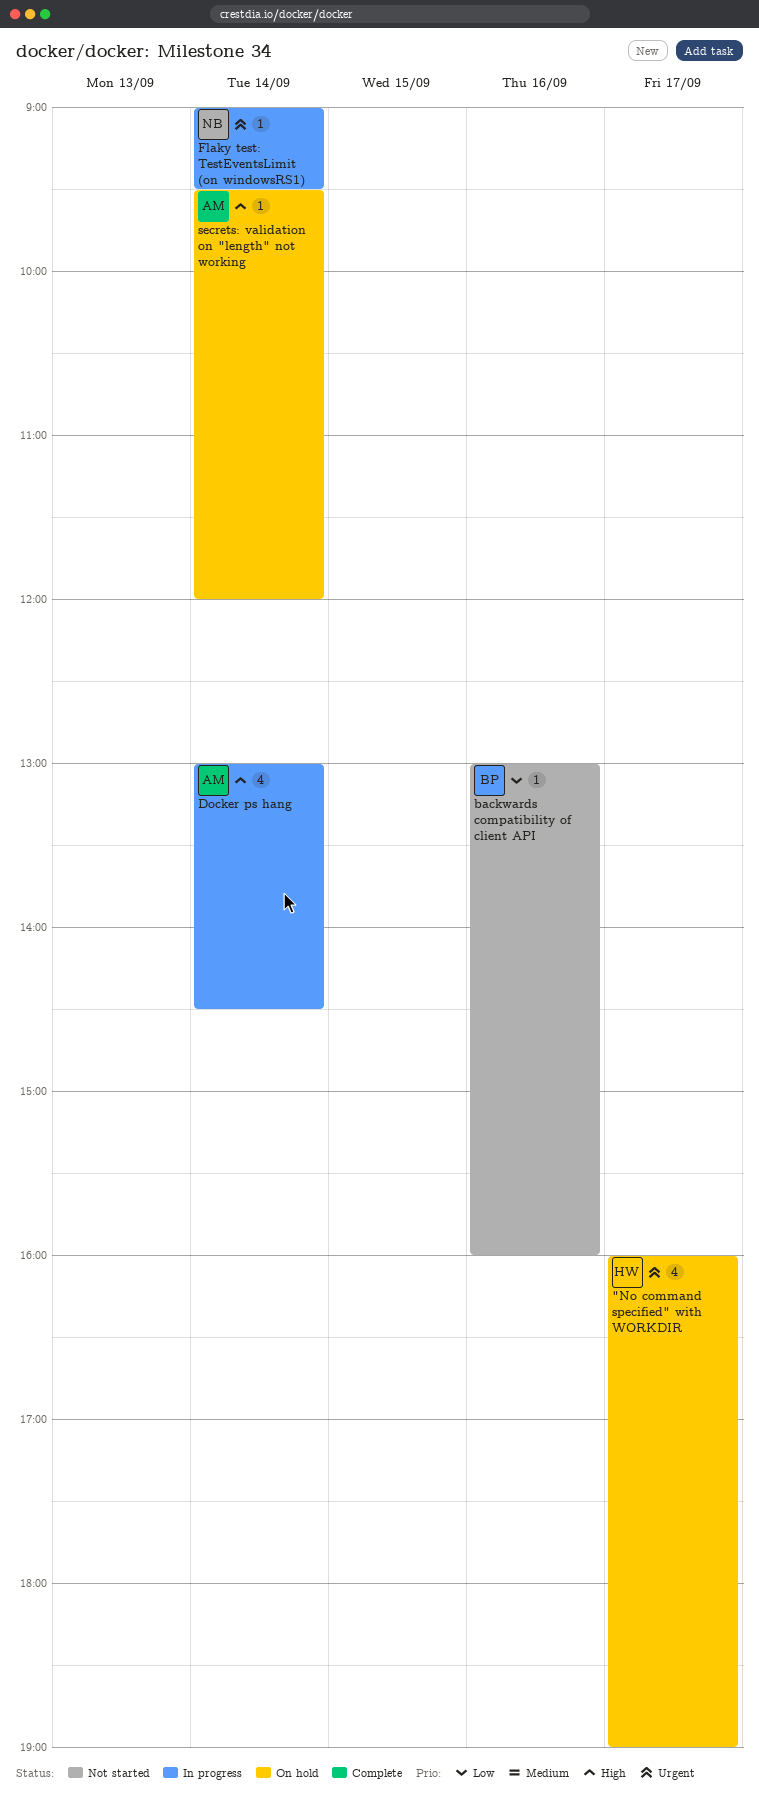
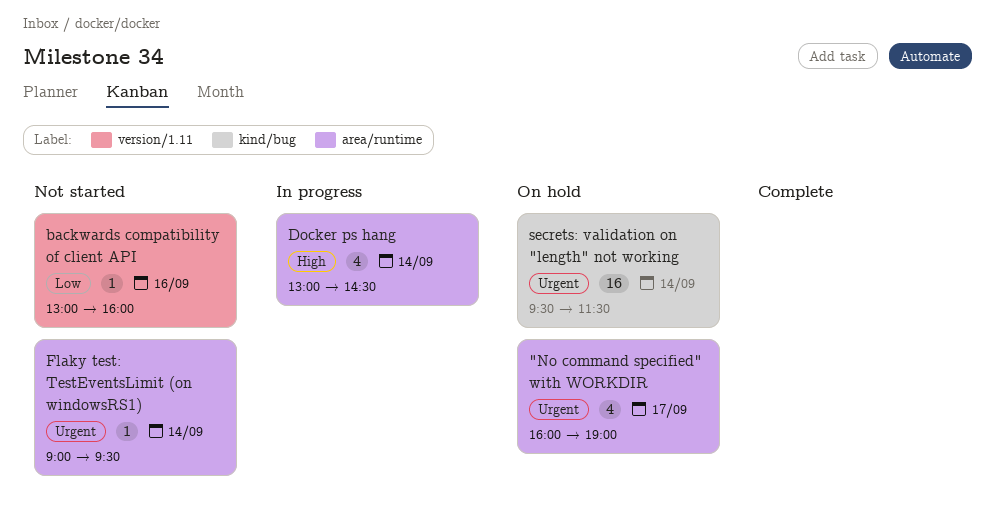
Flaky test: TestEventsLimit (on windowsRS1), status: In progress -> Not started
secrets: validation on "length" not working, priority: High -> Urgent
secrets: validation on "length" not working, estimate: 1 -> 16
secrets: validation on "length" not working, ends: 12:00 -> 11:30

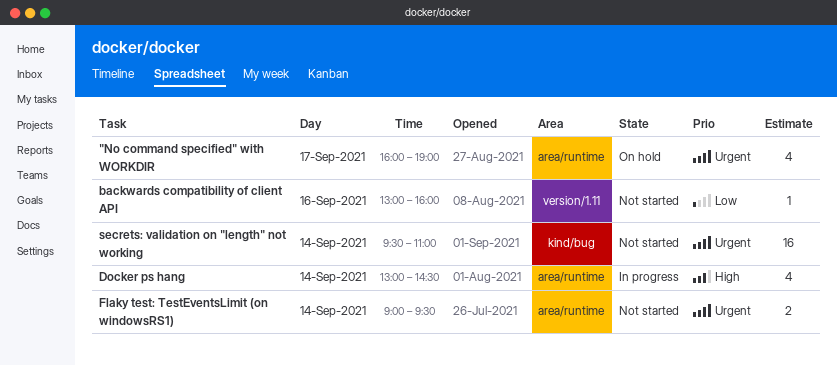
Flaky test: TestEventsLimit (on windowsRS1), estimate: 1 -> 2
secrets: validation on "length" not working, status: On hold -> Not started
secrets: validation on "length" not working, ends: 11:30 -> 11:00

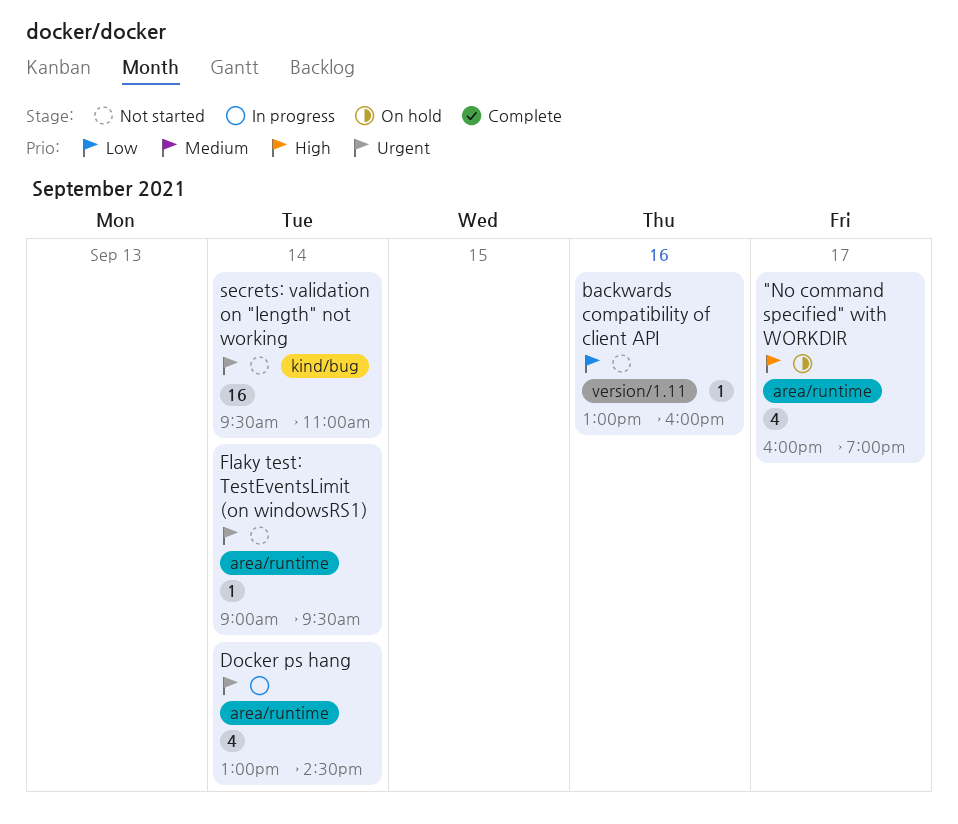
"No command specified" with WORKDIR, priority: Urgent -> High
Docker ps hang, priority: High -> Urgent
Flaky test: TestEventsLimit (on windowsRS1), estimate: 2 -> 1

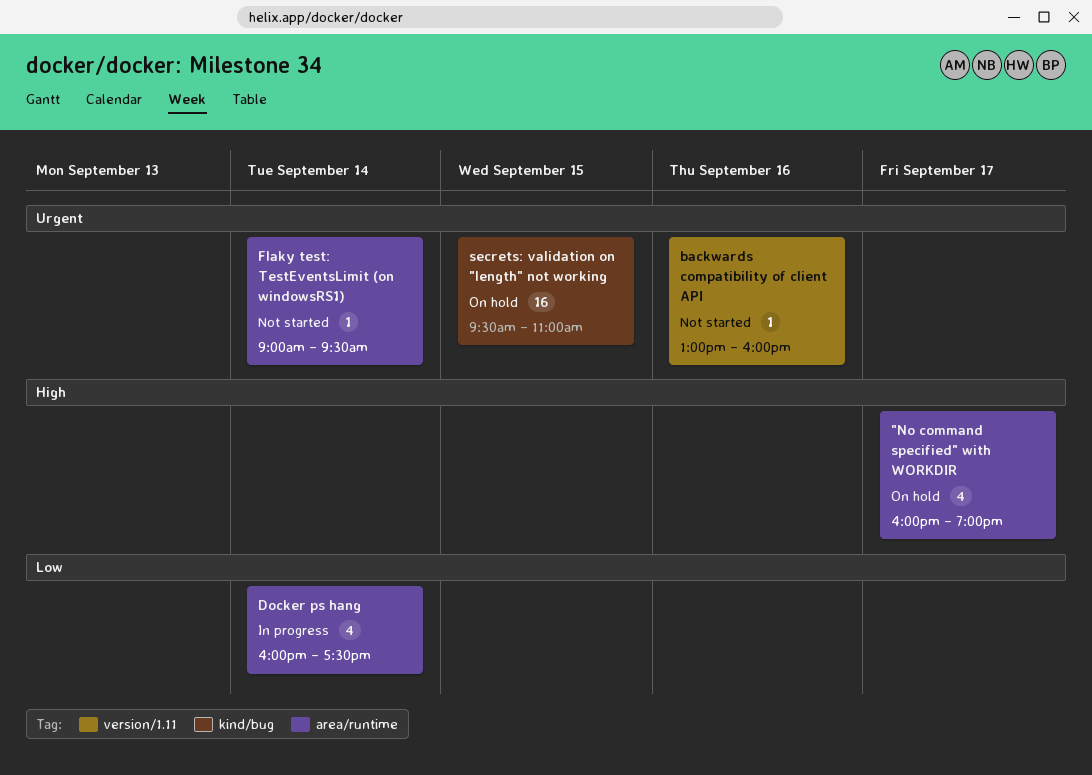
backwards compatibility of client API, priority: Low -> Urgent
Docker ps hang, priority: Urgent -> Low
Docker ps hang, begins: 13:00 -> 16:00
Docker ps hang, ends: 14:30 -> 17:30
secrets: validation on "length" not working, status: Not started -> On hold
secrets: validation on "length" not working, day: Sep 14 -> Sep 15

